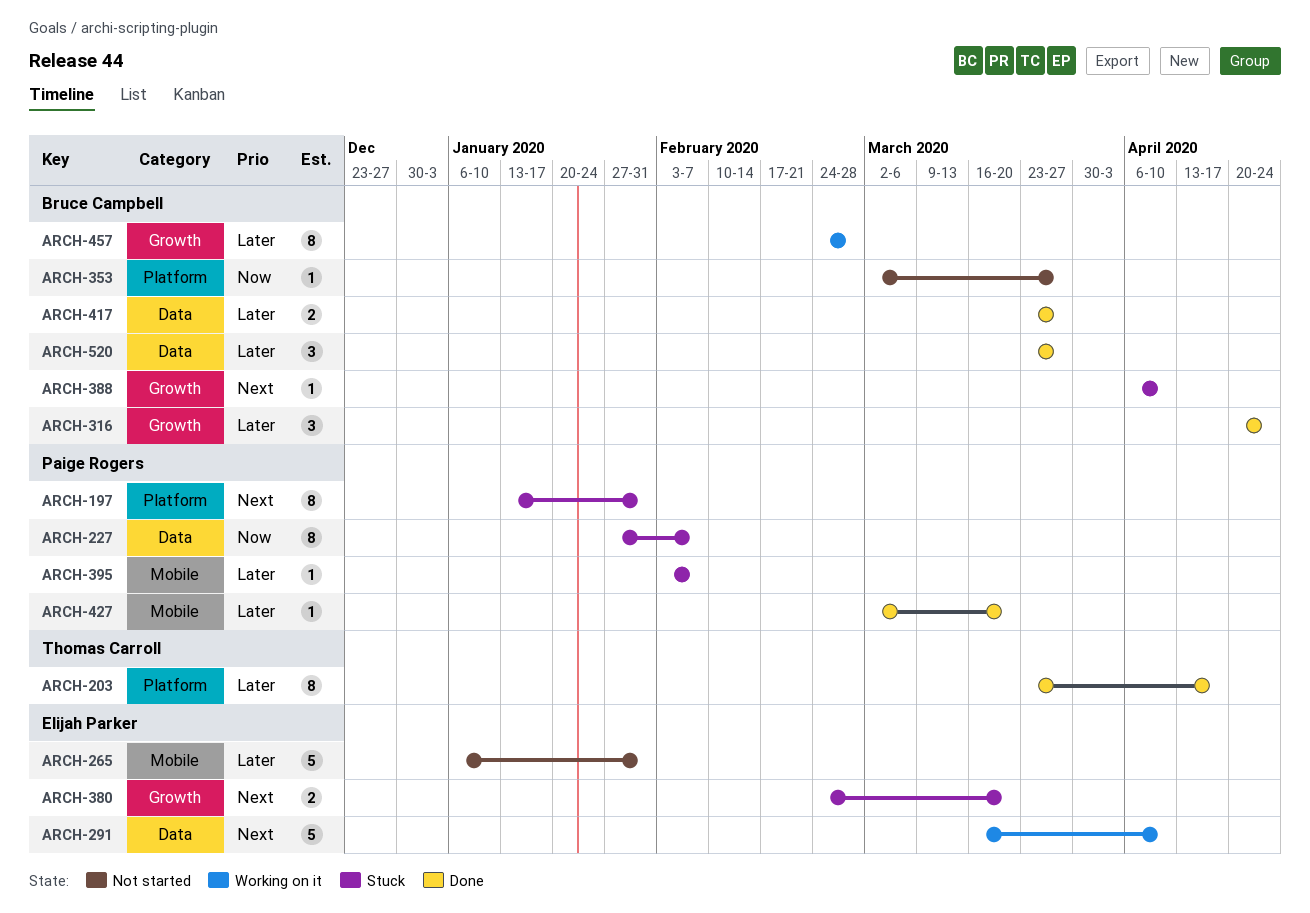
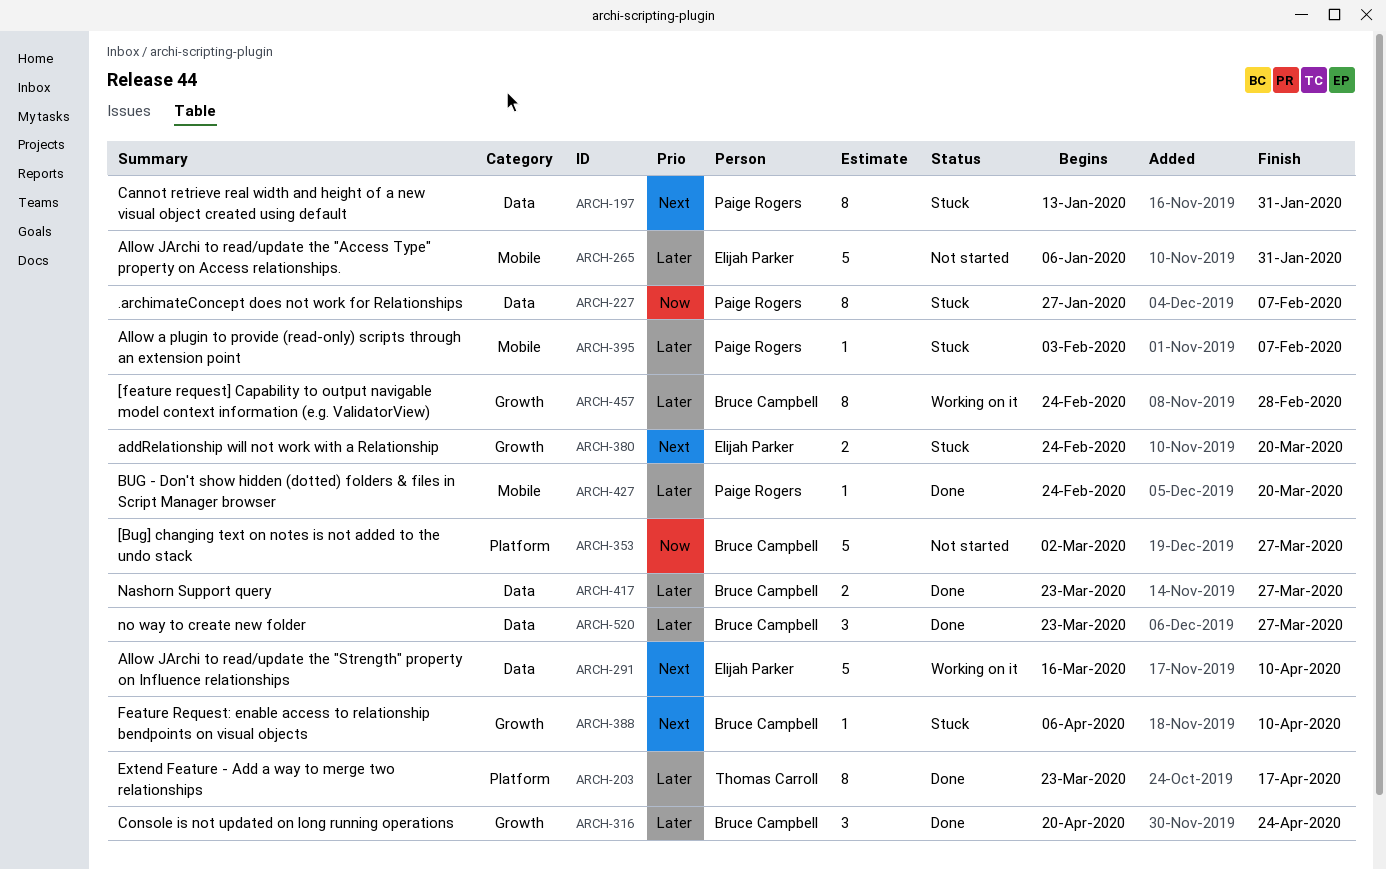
ARCH-197, label: Platform -> Data
ARCH-353, estimate: 1 -> 5
ARCH-427, start: Mar 2 -> Feb 24

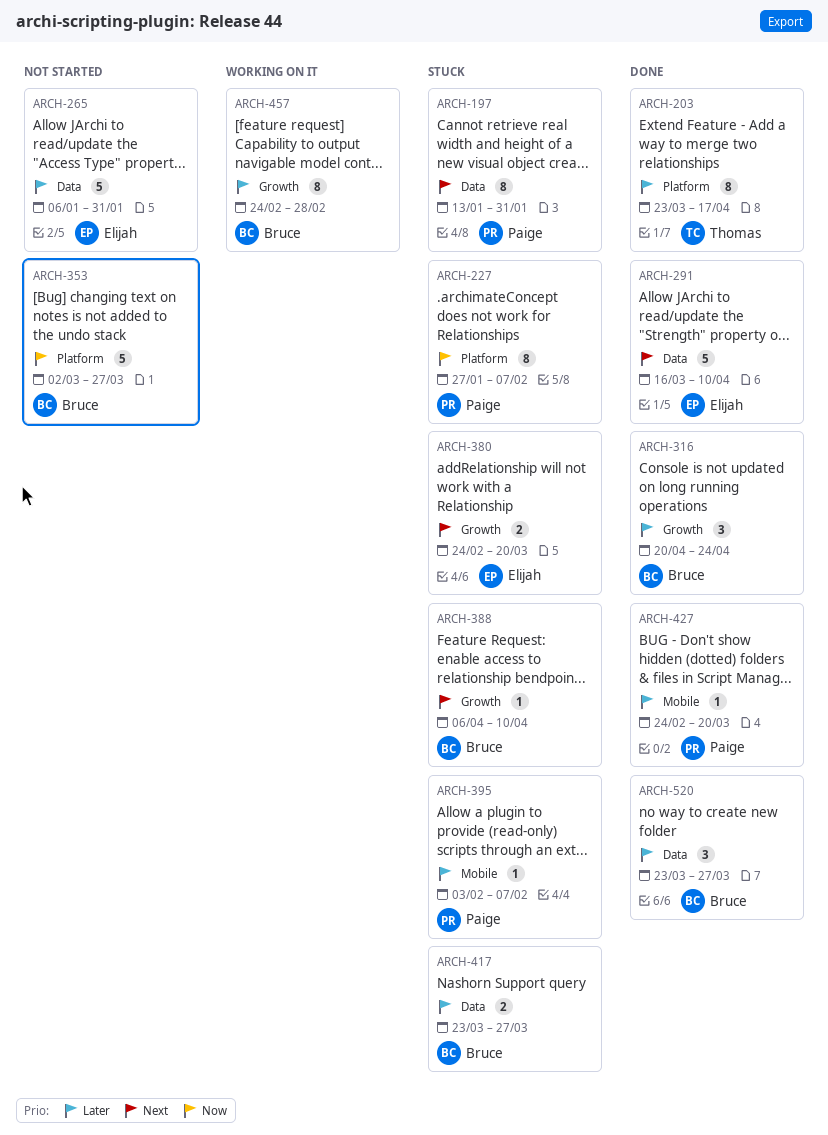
ARCH-227, label: Data -> Platform
ARCH-265, label: Mobile -> Data
ARCH-291, status: Working on it -> Done
ARCH-417, status: Done -> Stuck

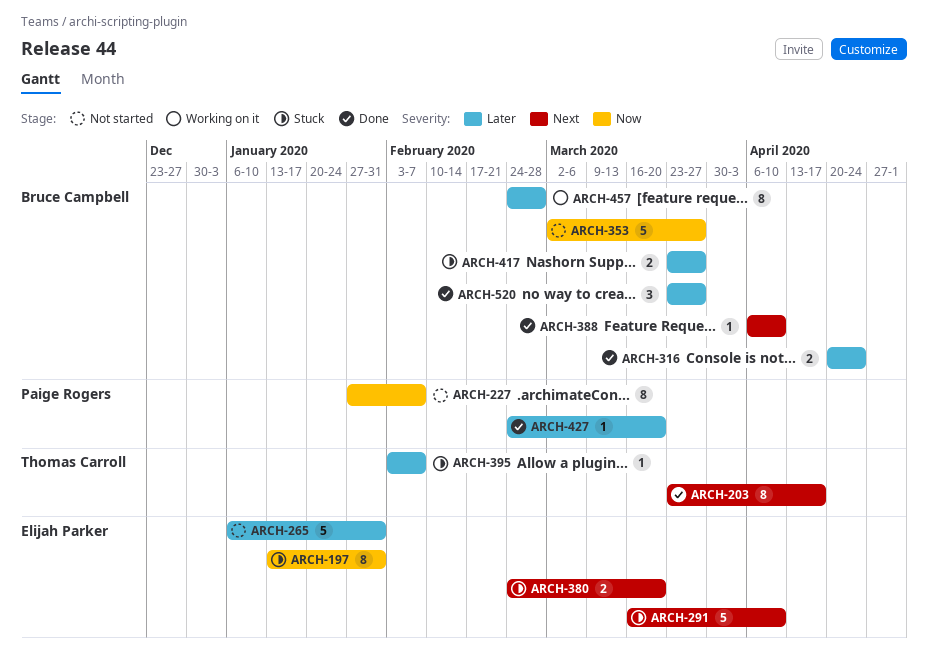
ARCH-197, owner: Paige Rogers -> Elijah Parker
ARCH-197, priority: Next -> Now
ARCH-203, priority: Later -> Next
ARCH-227, status: Stuck -> Not started
ARCH-291, status: Done -> Stuck
ARCH-316, estimate: 3 -> 2
ARCH-388, status: Stuck -> Done
ARCH-395, owner: Paige Rogers -> Thomas Carroll

